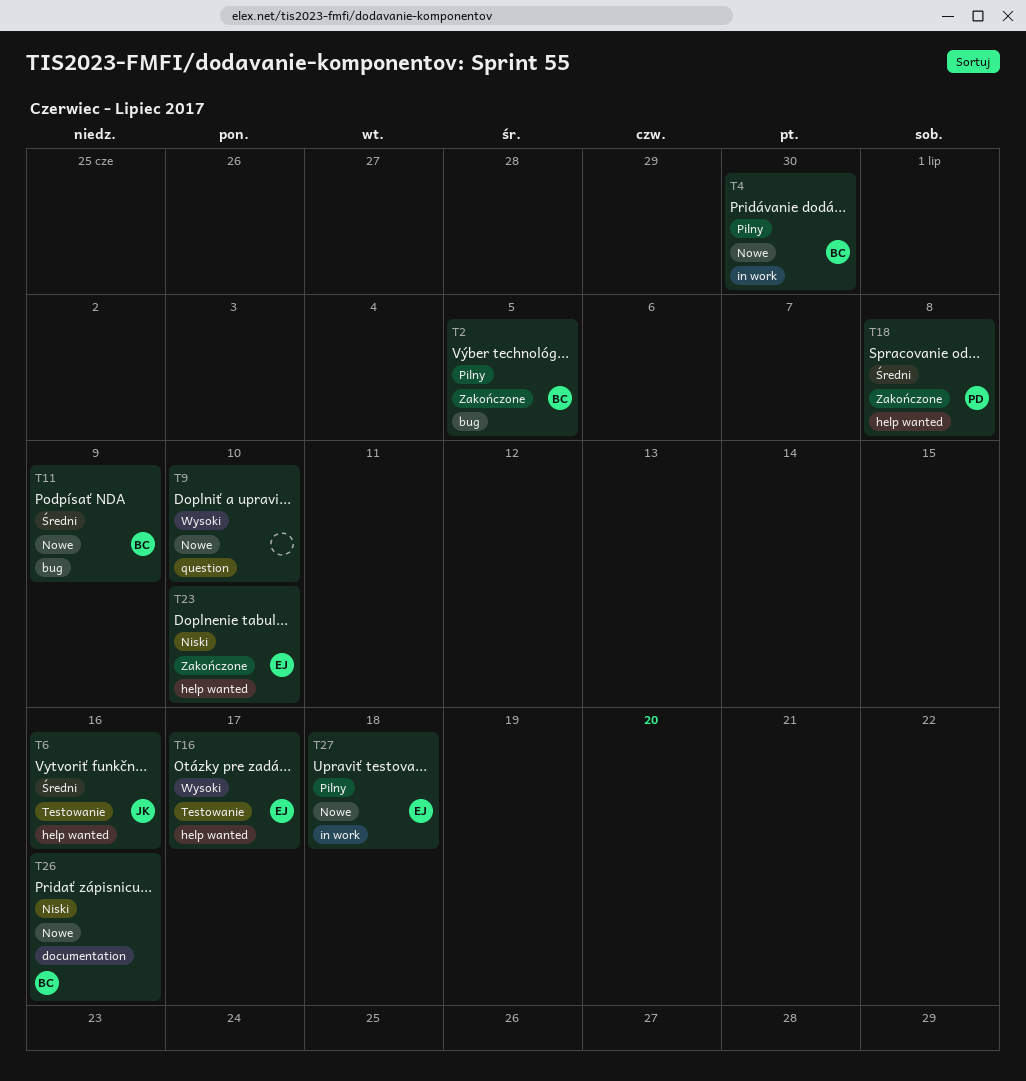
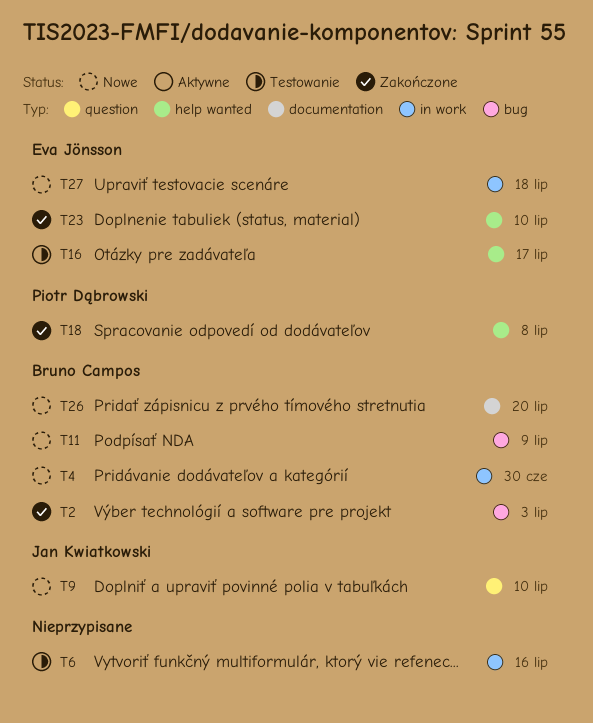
T2, due: Jul 5 -> Jul 3
T6, owner: Jan Kwiatkowski -> none
T6, label: help wanted -> in work
T9, owner: none -> Jan Kwiatkowski
T26, due: Jul 16 -> Jul 20

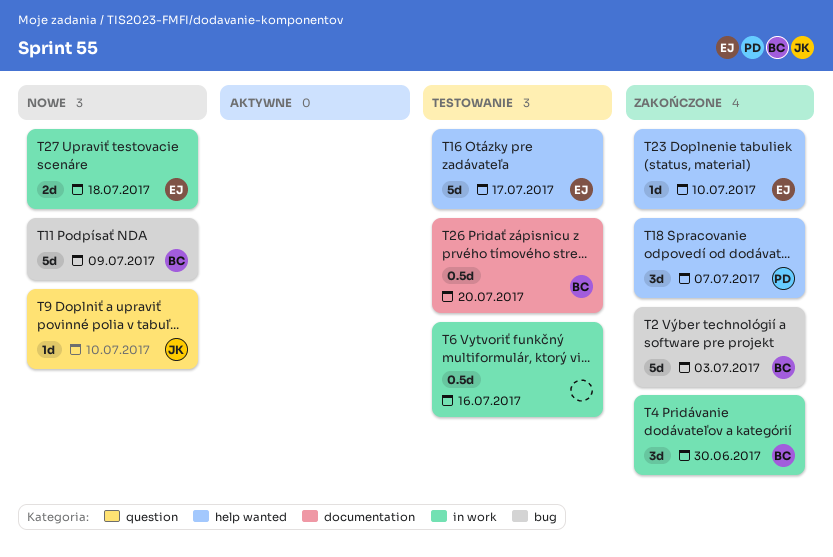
T4, status: Nowe -> Zakończone
T18, due: Jul 8 -> Jul 7
T26, status: Nowe -> Testowanie

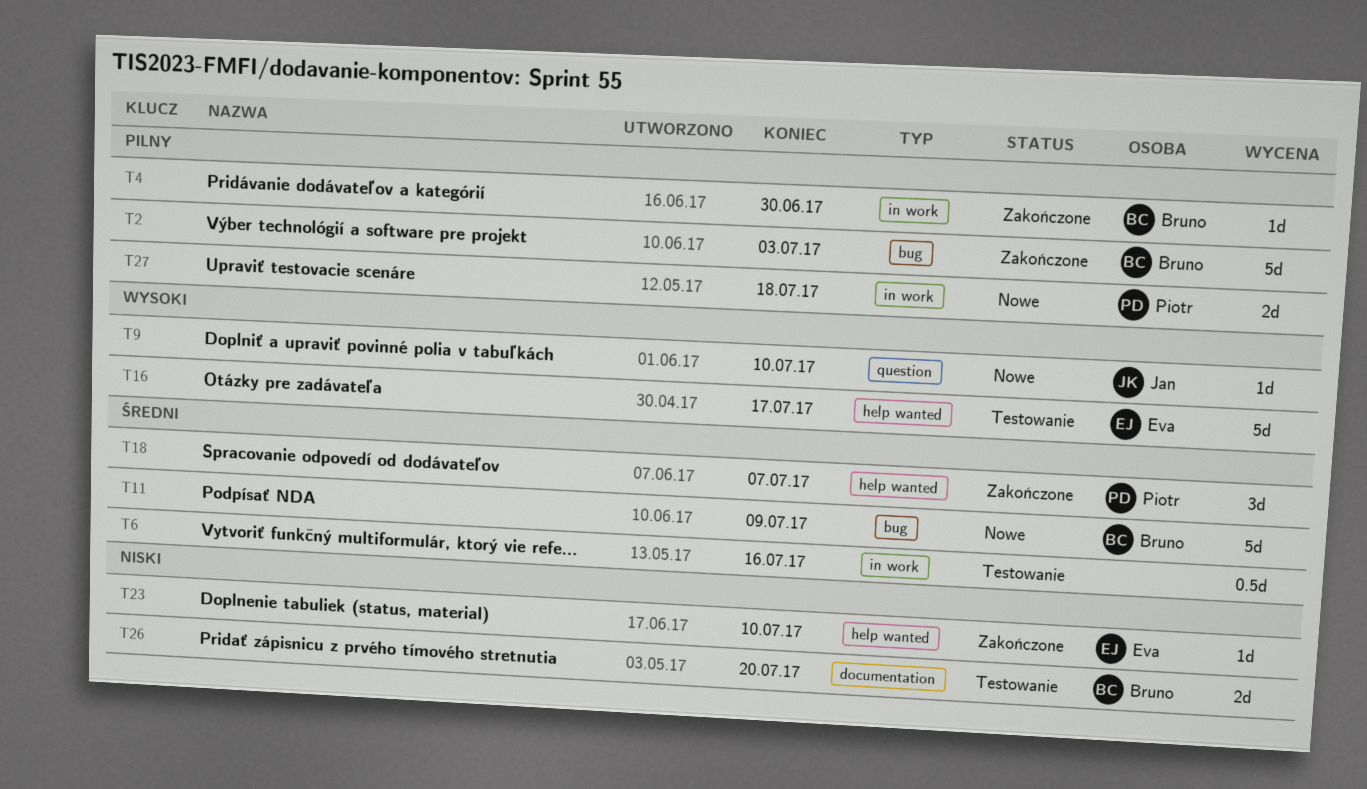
T4, estimate: 3d -> 1d
T26, estimate: 0.5d -> 2d
T27, owner: Eva -> Piotr

